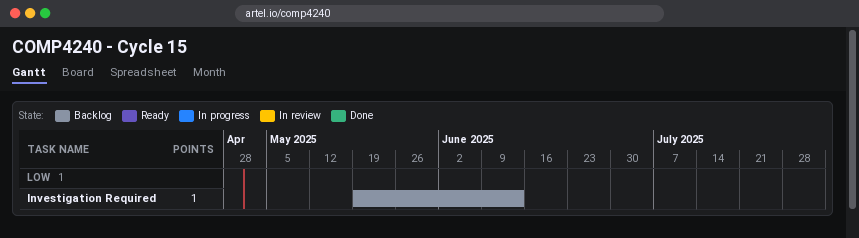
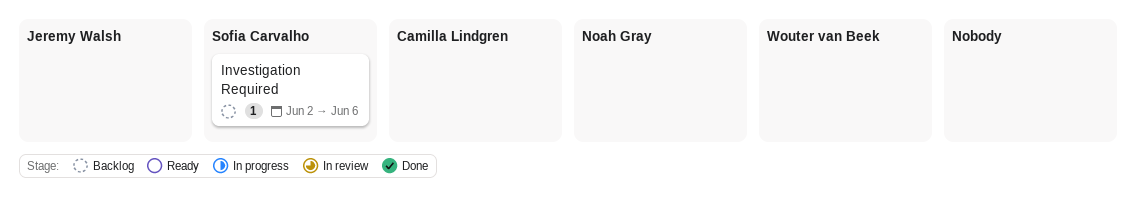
Investigation Required, start: May 19 -> Jun 2
Investigation Required, due: Jun 13 -> Jun 6

